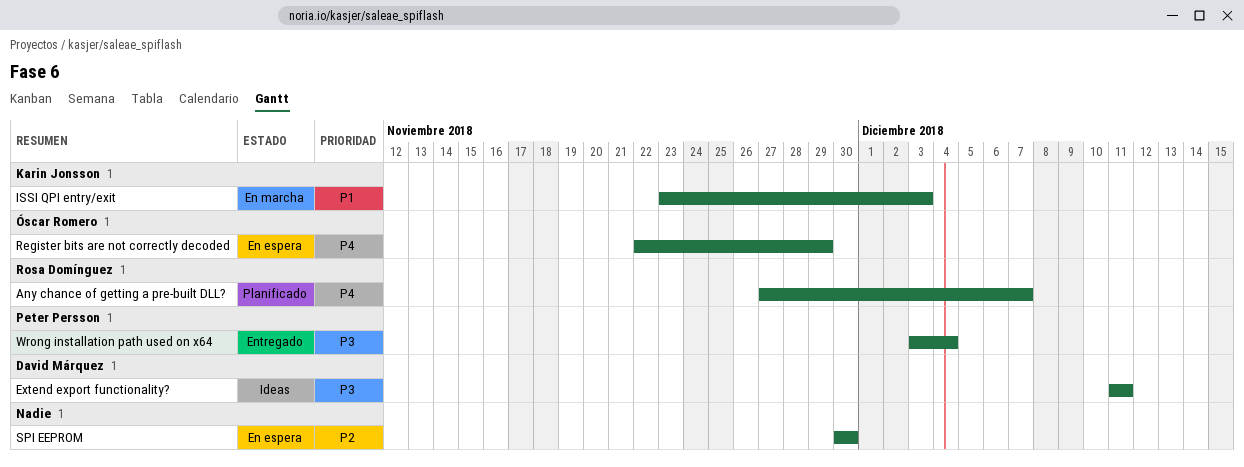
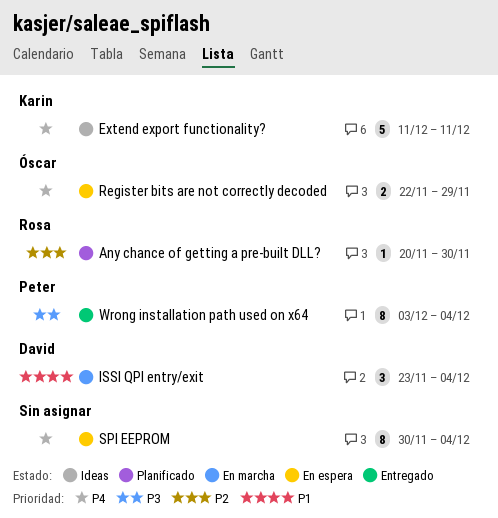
Any chance of getting a pre-built DLL?, priority: P4 -> P2
Any chance of getting a pre-built DLL?, start: Nov 27 -> Nov 20
Any chance of getting a pre-built DLL?, due: Dec 7 -> Nov 30
Extend export functionality?, owner: David Márquez -> Karin Jonsson
Extend export functionality?, priority: P3 -> P4
ISSI QPI entry/exit, owner: Karin Jonsson -> David Márquez
ISSI QPI entry/exit, due: Dec 3 -> Dec 4
SPI EEPROM, priority: P2 -> P4
SPI EEPROM, due: Nov 30 -> Dec 4

